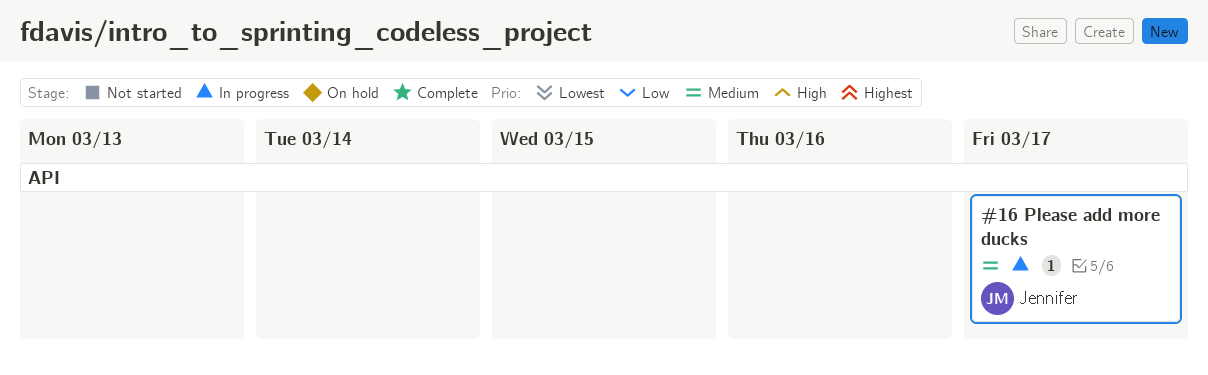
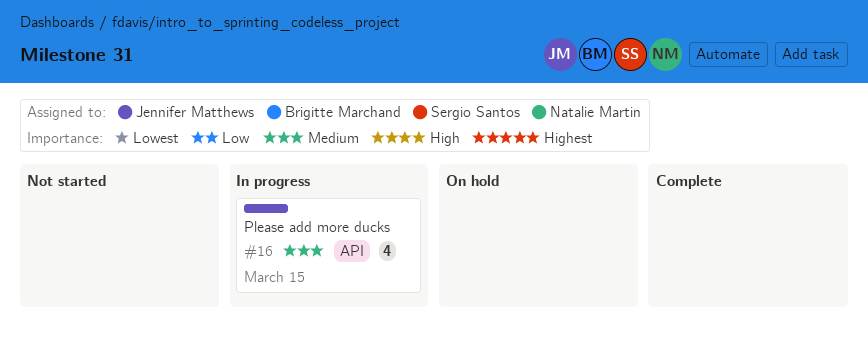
#16, estimate: 1 -> 4
#16, due: Mar 17 -> Mar 15

